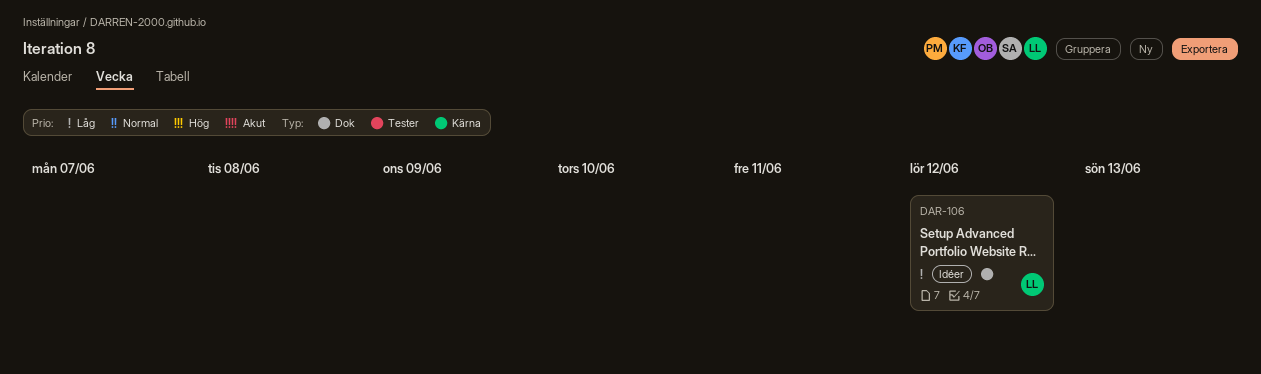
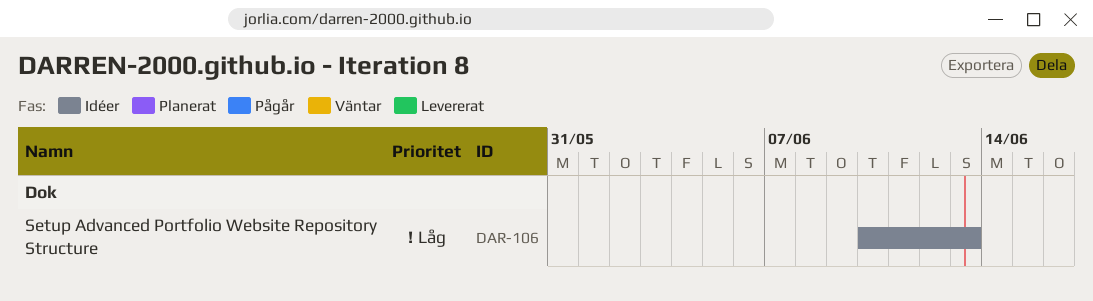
DAR-106, due: Jun 12 -> Jun 13

